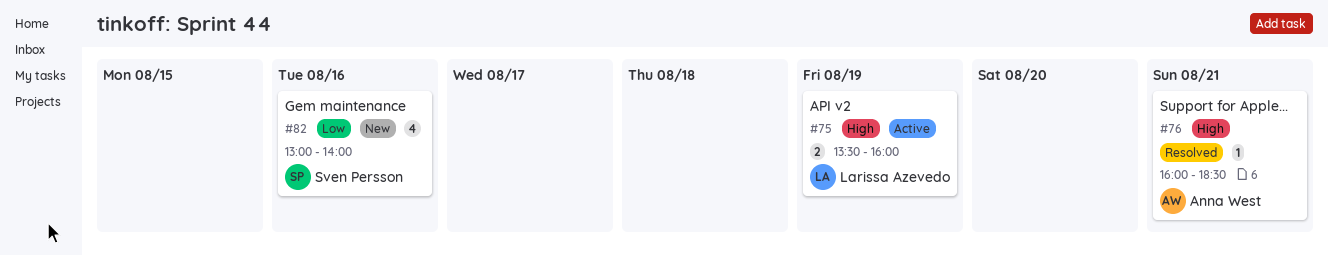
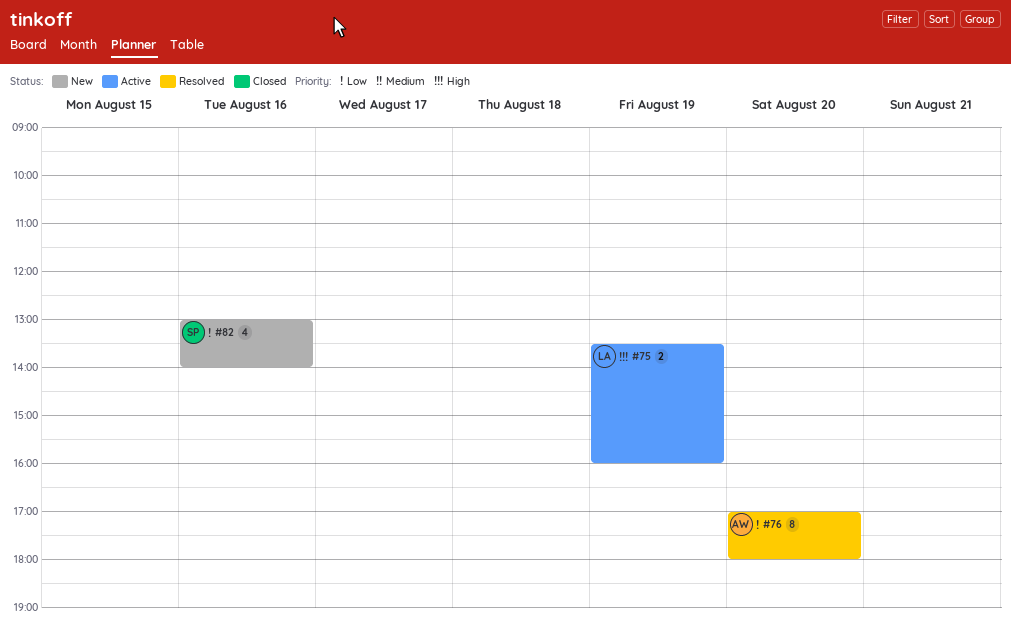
#76, priority: High -> Low
#76, estimate: 1 -> 8
#76, day: Aug 21 -> Aug 20
#76, begins: 16:00 -> 17:00
#76, ends: 18:30 -> 18:00

